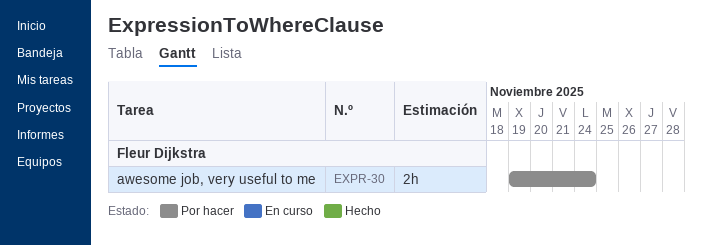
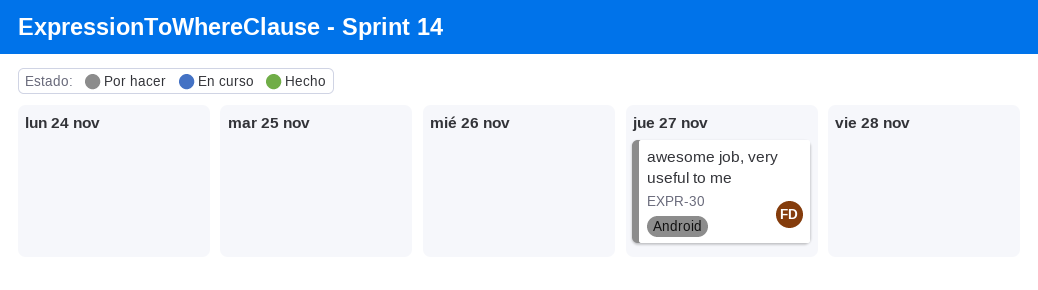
EXPR-30, due: Nov 24 -> Nov 27

